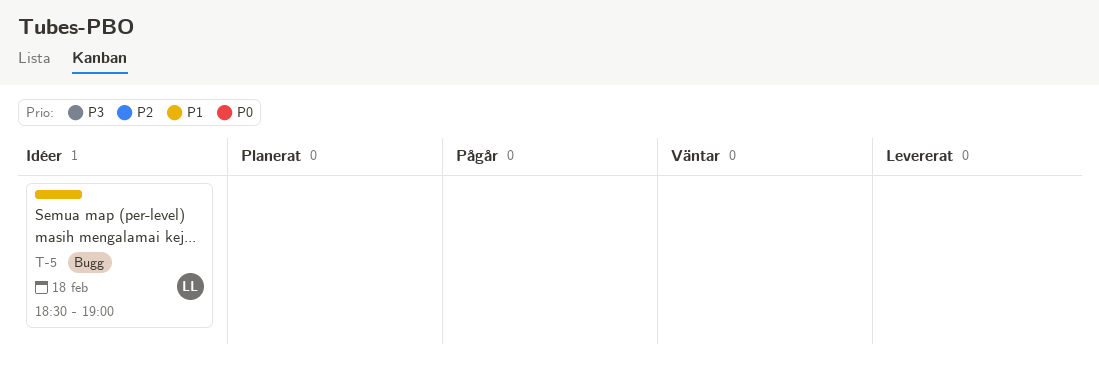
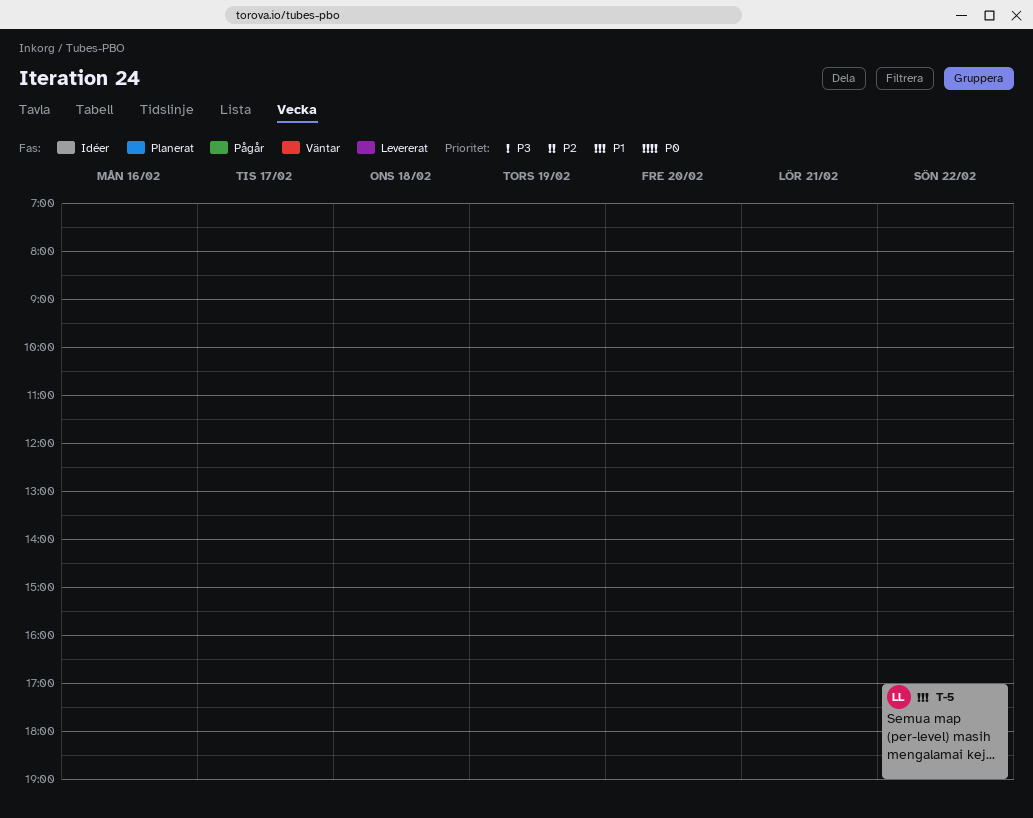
T-5, day: Feb 18 -> Feb 22
T-5, begins: 18:30 -> 17:00

